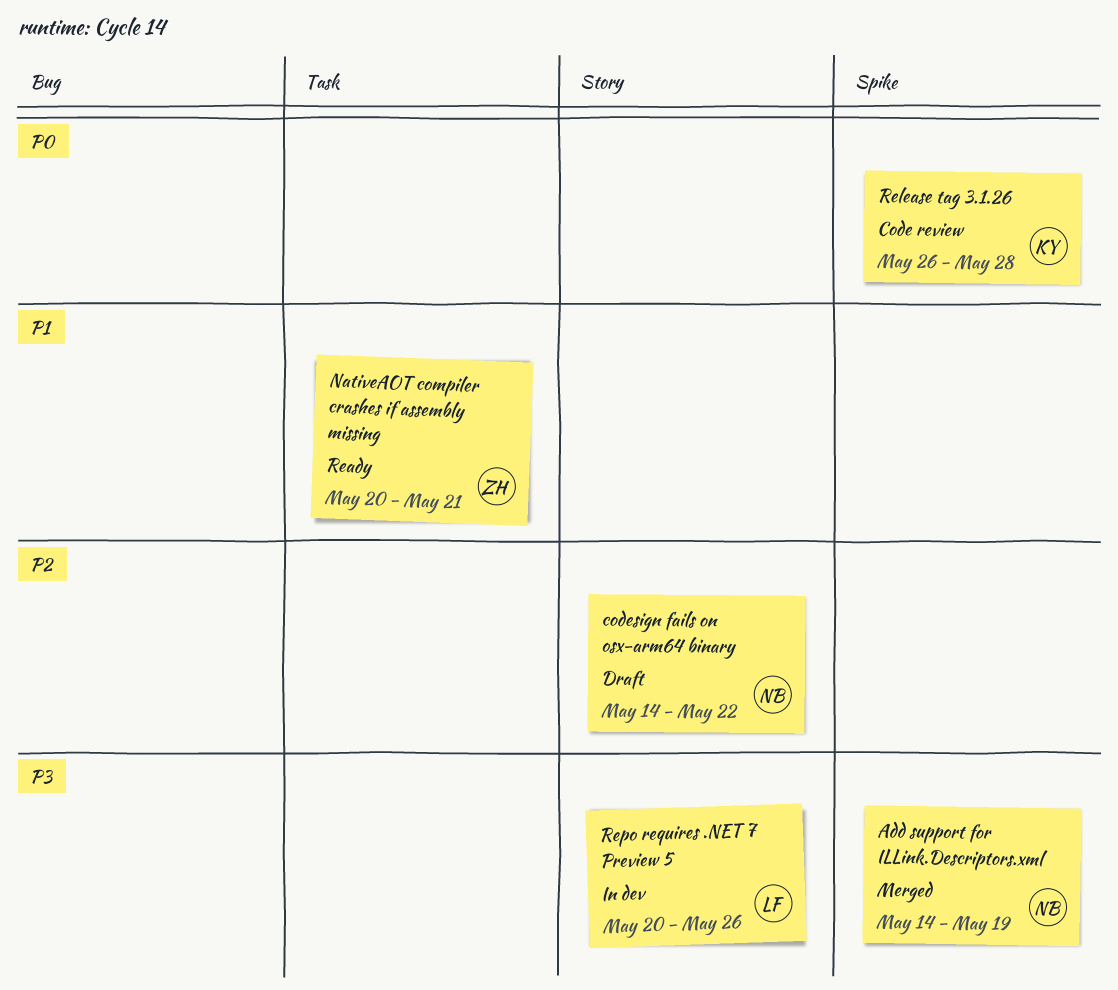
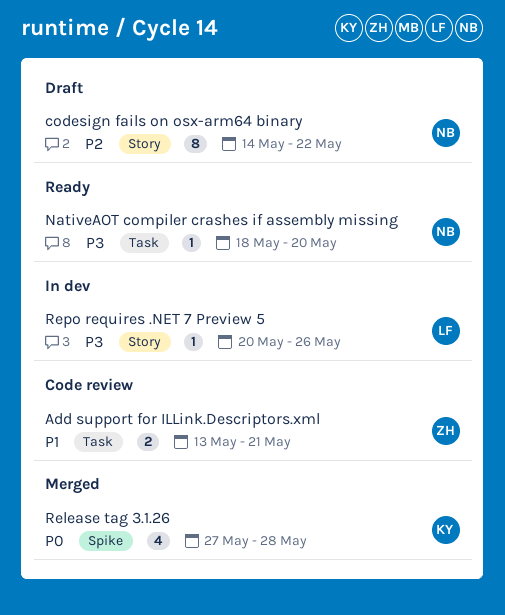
Add support for ILLink.Descriptors.xml, status: Merged -> Code review
Add support for ILLink.Descriptors.xml, owner: NB -> ZH
Add support for ILLink.Descriptors.xml, priority: P3 -> P1
Add support for ILLink.Descriptors.xml, label: Spike -> Task
Add support for ILLink.Descriptors.xml, start: May 14 -> May 13
Add support for ILLink.Descriptors.xml, due: May 19 -> May 21
NativeAOT compiler crashes if assembly missing, owner: ZH -> NB
NativeAOT compiler crashes if assembly missing, priority: P1 -> P3
NativeAOT compiler crashes if assembly missing, start: May 20 -> May 18
NativeAOT compiler crashes if assembly missing, due: May 21 -> May 20
Release tag 3.1.26, status: Code review -> Merged
Release tag 3.1.26, start: May 26 -> May 27

